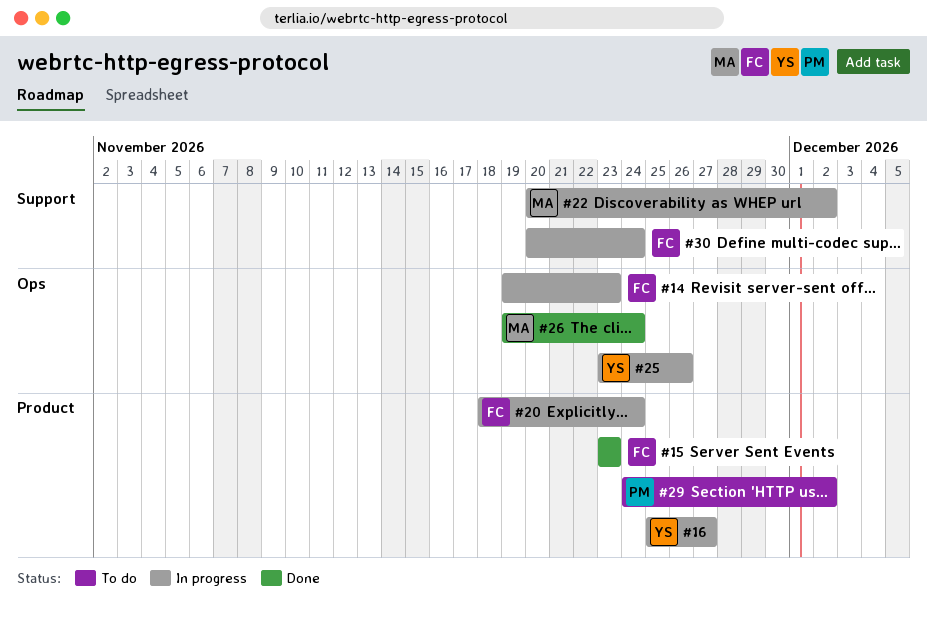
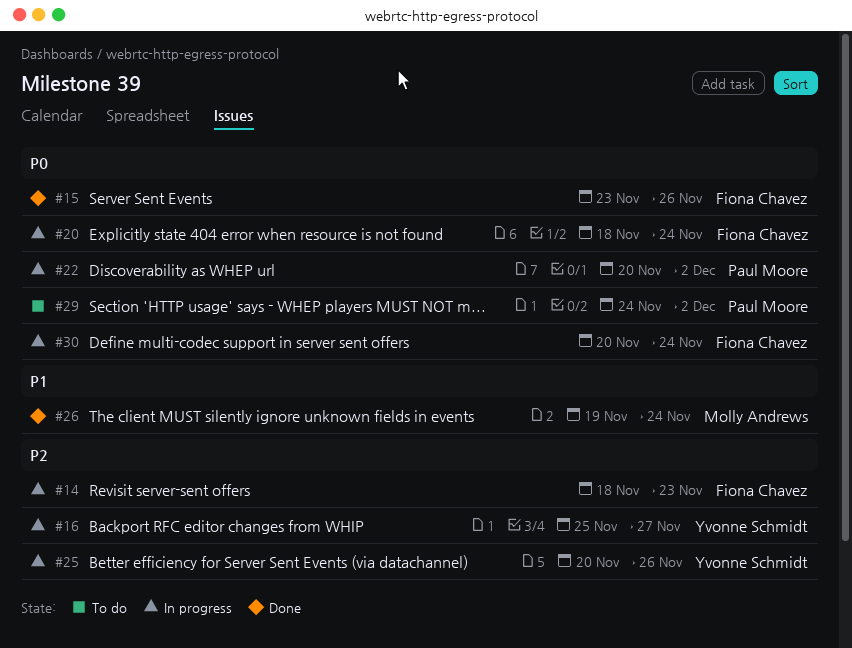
#14, start: Nov 19 -> Nov 18
#15, due: Nov 23 -> Nov 26
#22, owner: Molly Andrews -> Paul Moore
#25, start: Nov 23 -> Nov 20

